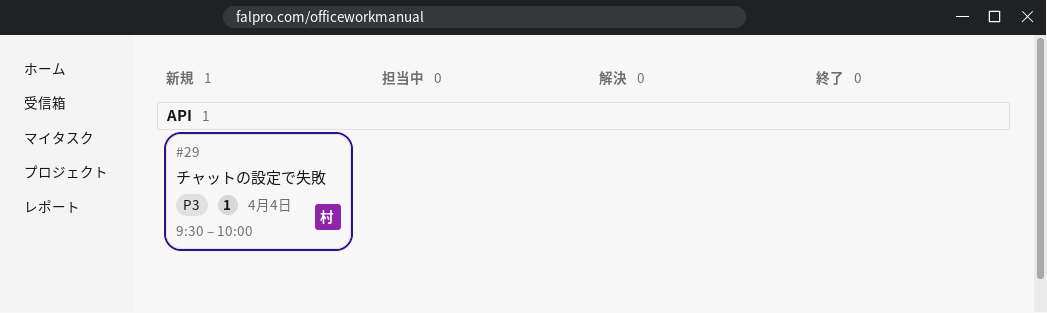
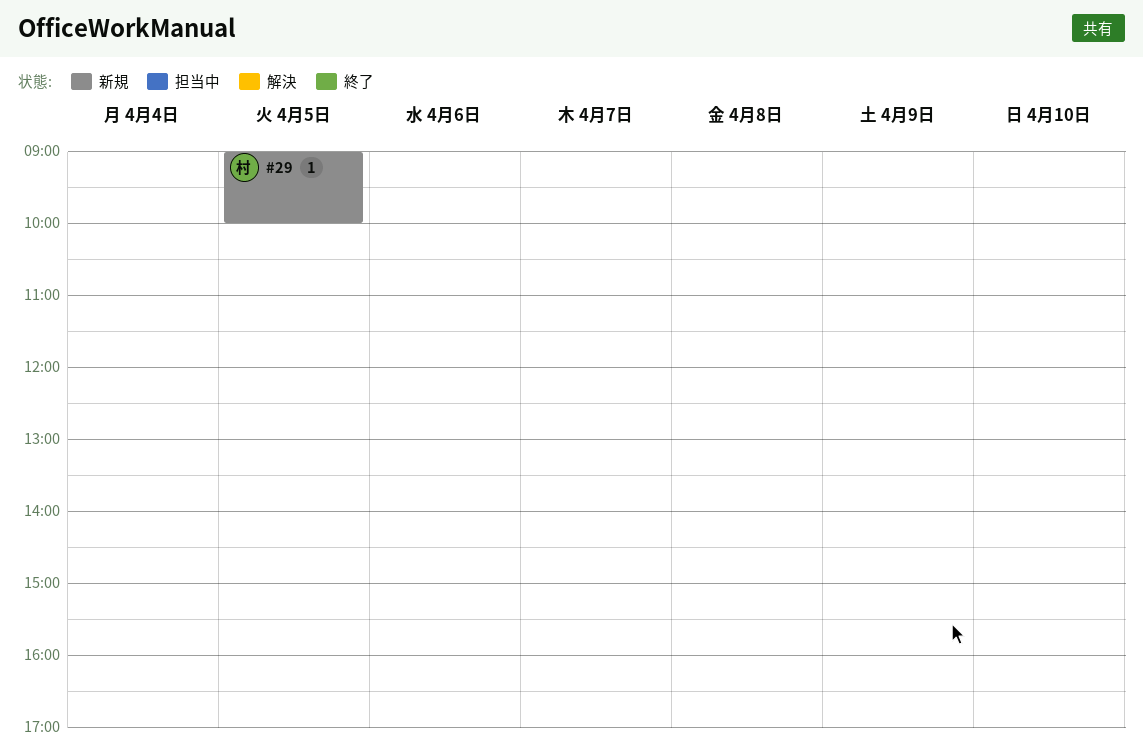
#29, day: Apr 4 -> Apr 5
#29, begins: 09:30 -> 09:00

